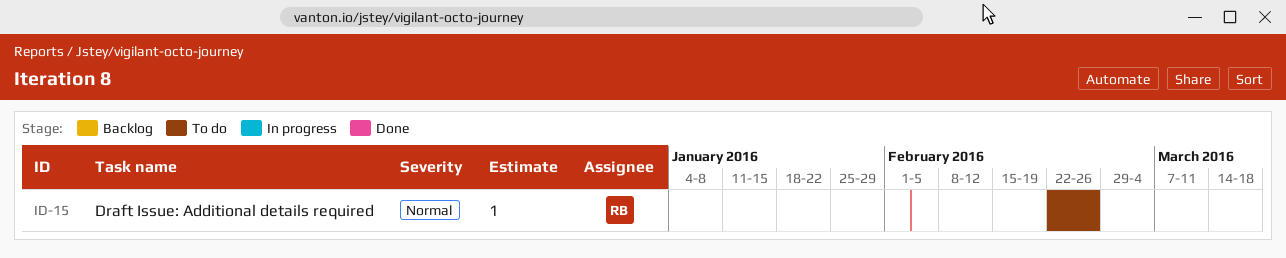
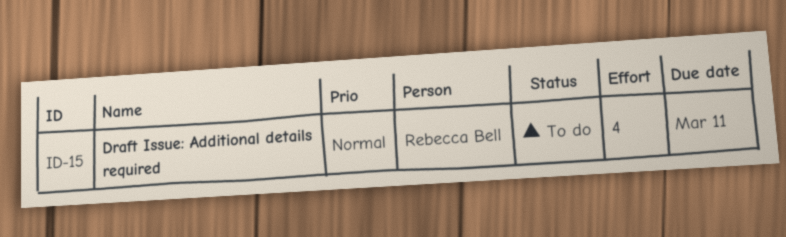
ID-15, estimate: 1 -> 4
ID-15, due: Feb 26 -> Mar 11

